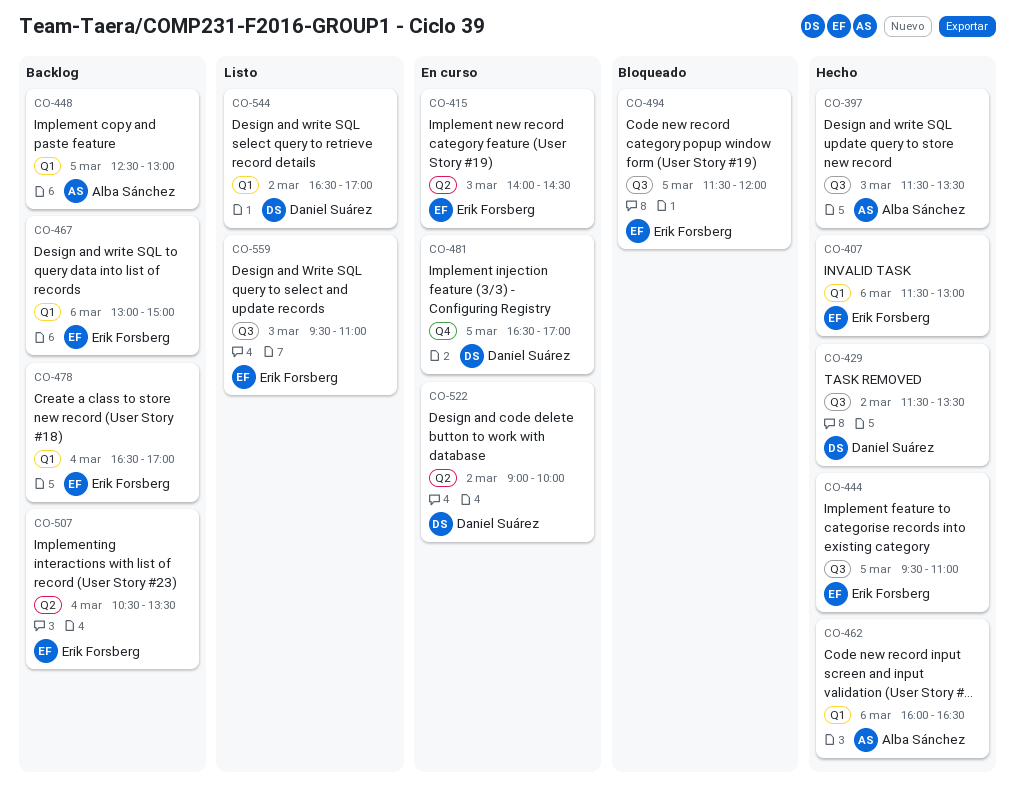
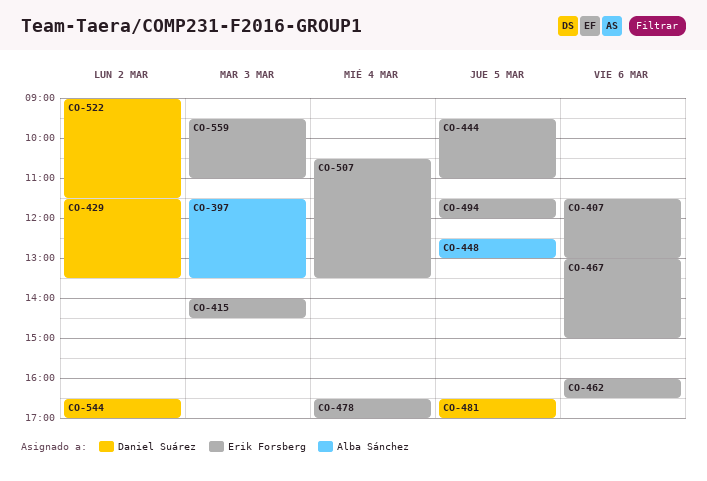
CO-462, owner: Alba Sánchez -> Erik Forsberg
CO-522, ends: 10:00 -> 11:30

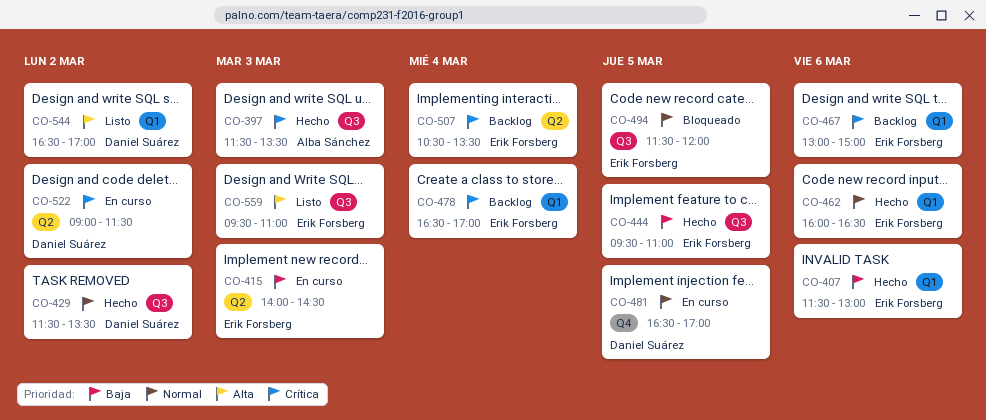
CO-448: present -> none

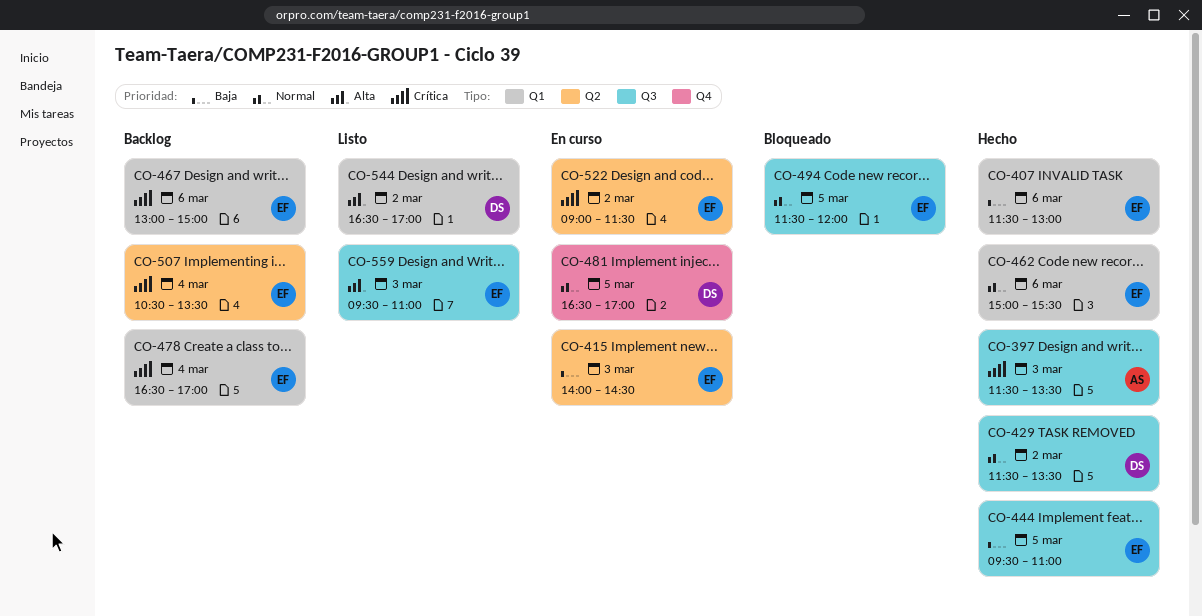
CO-462, begins: 16:00 -> 15:00
CO-462, ends: 16:30 -> 15:30
CO-522, owner: Daniel Suárez -> Erik Forsberg

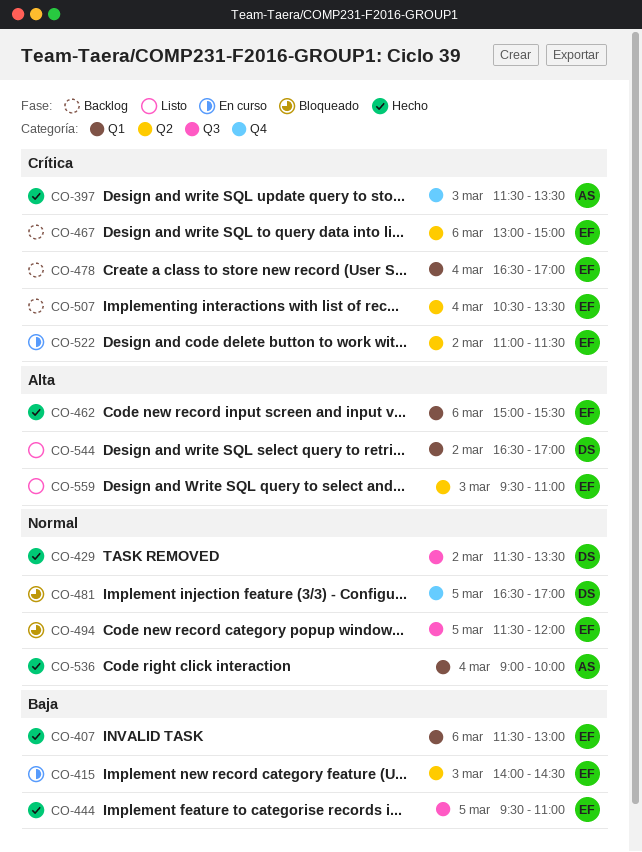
CO-397, label: Q3 -> Q4
CO-462, priority: Normal -> Alta
CO-467, label: Q1 -> Q2
CO-481, status: En curso -> Bloqueado
CO-522, begins: 09:00 -> 11:00
CO-536: none -> present
CO-559, label: Q3 -> Q2

